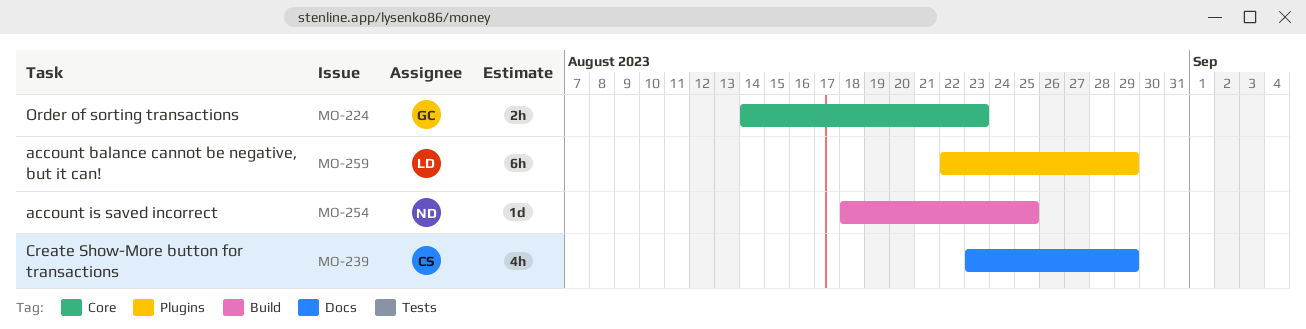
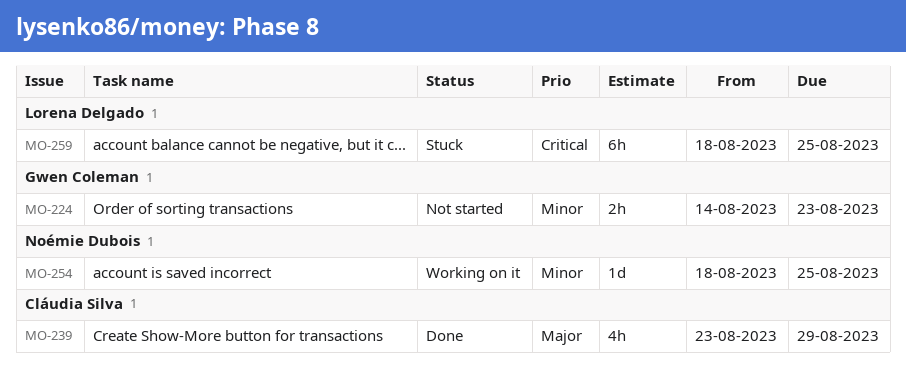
MO-259, start: Aug 22 -> Aug 18
MO-259, due: Aug 29 -> Aug 25

